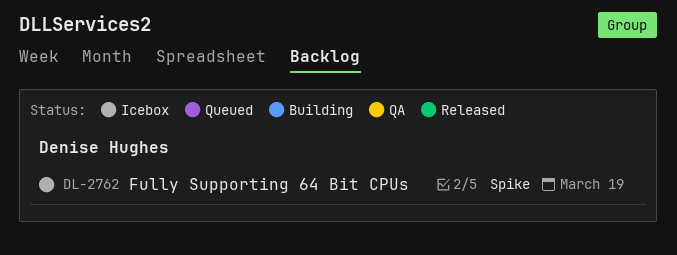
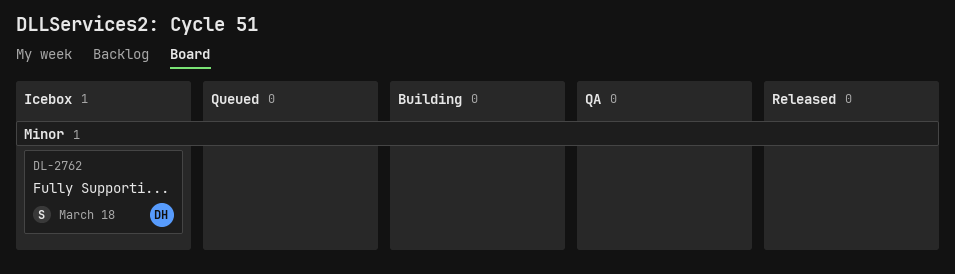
DL-2762, due: Mar 19 -> Mar 18

